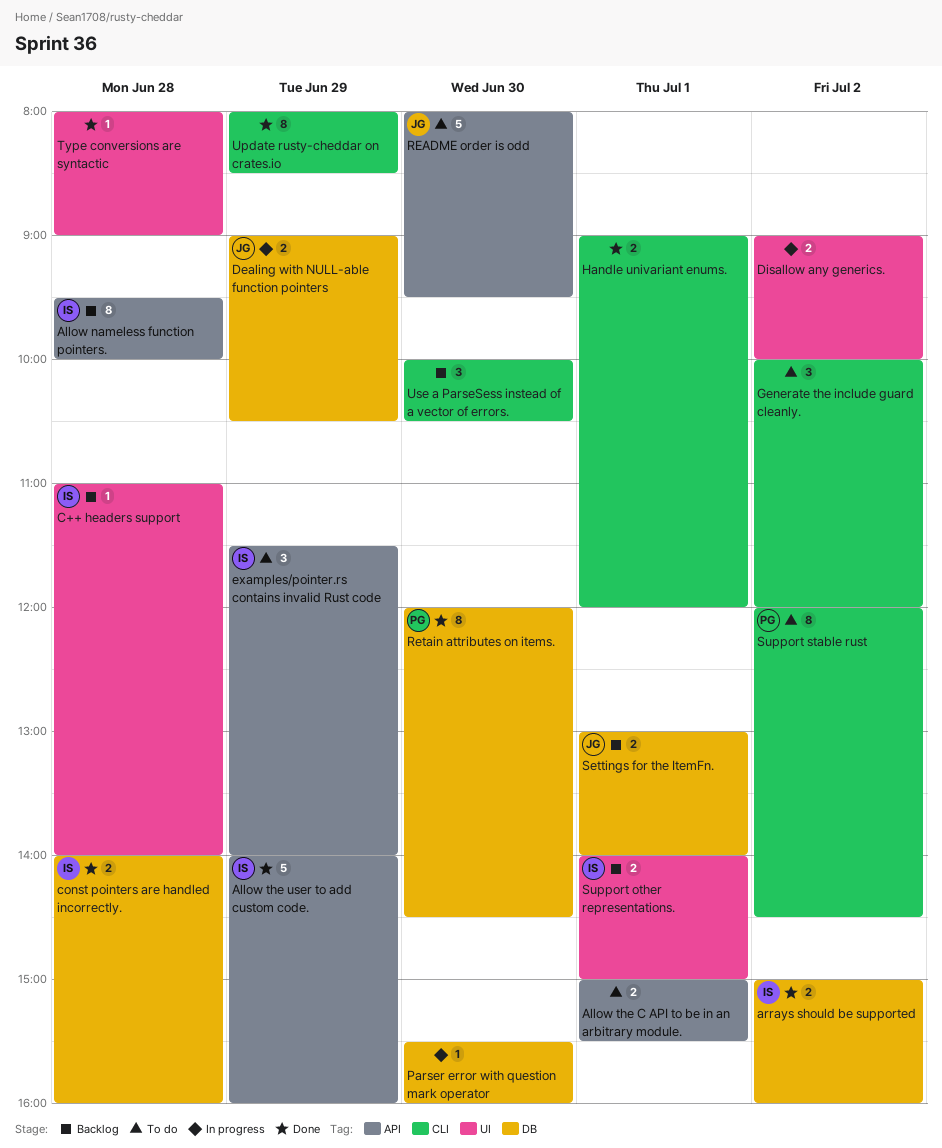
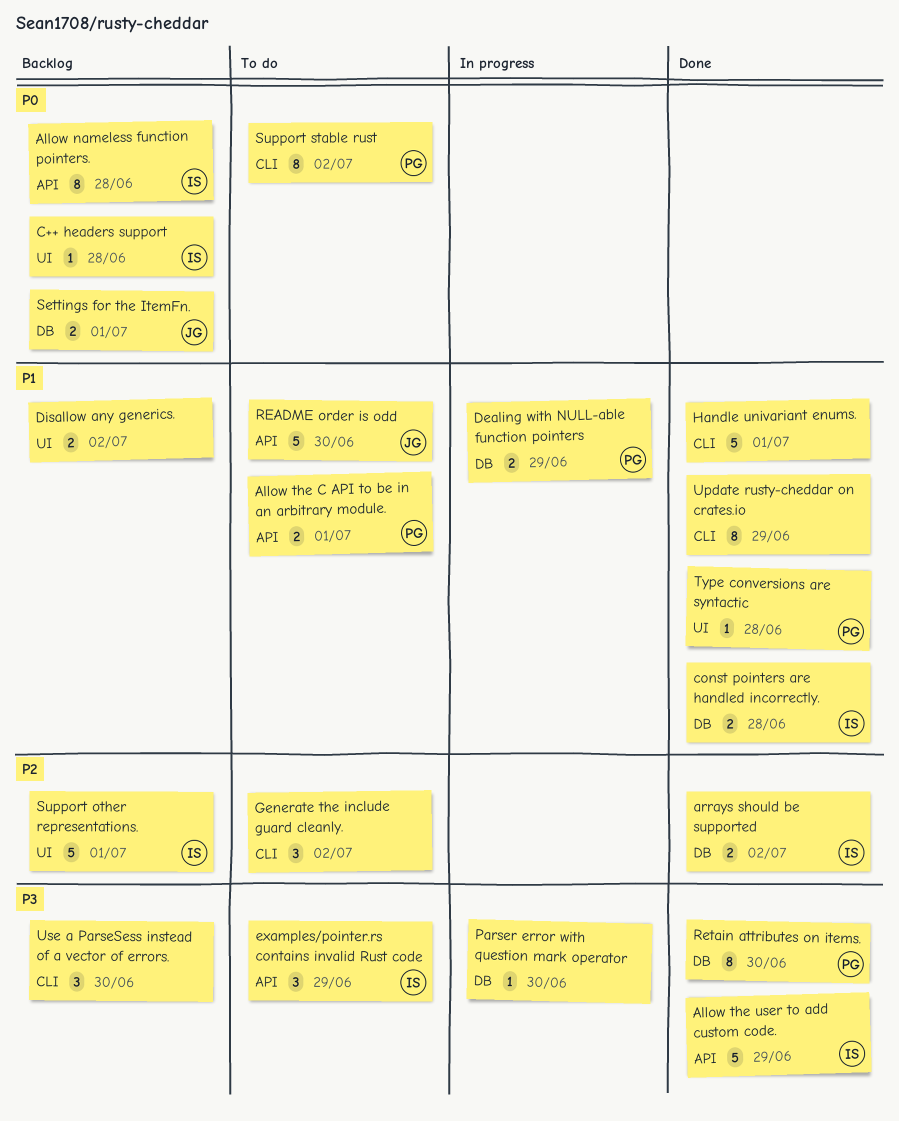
Allow the C API to be in an arbitrary module., owner: none -> PG
Dealing with NULL-able function pointers, owner: JG -> PG
Disallow any generics., status: In progress -> Backlog
Handle univariant enums., estimate: 2 -> 5
Support other representations., estimate: 2 -> 5
Type conversions are syntactic, owner: none -> PG

